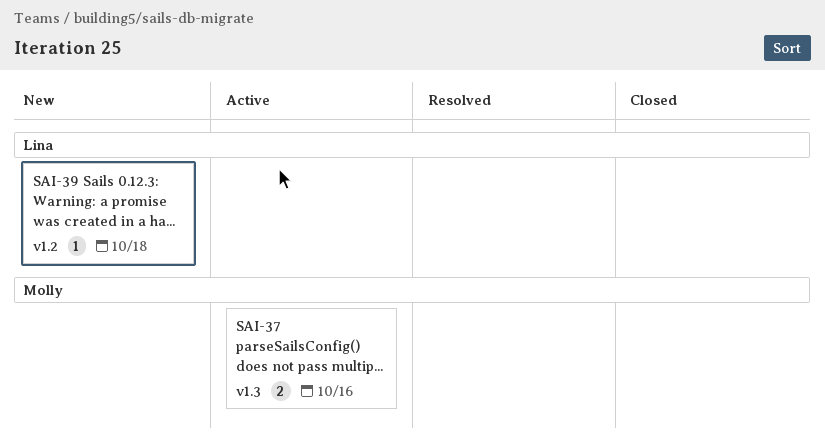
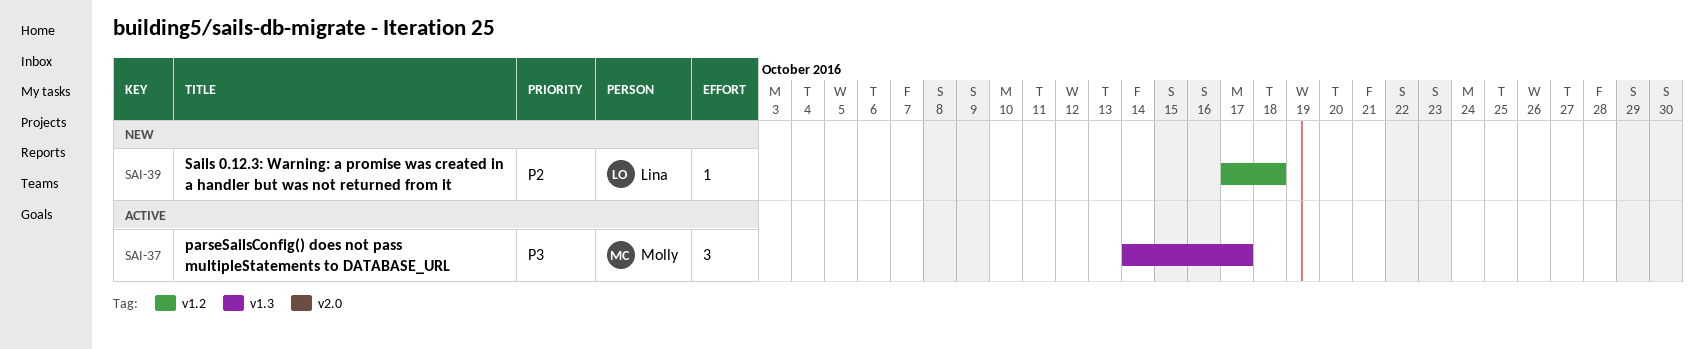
SAI-37, estimate: 2 -> 3
SAI-37, due: Oct 16 -> Oct 17

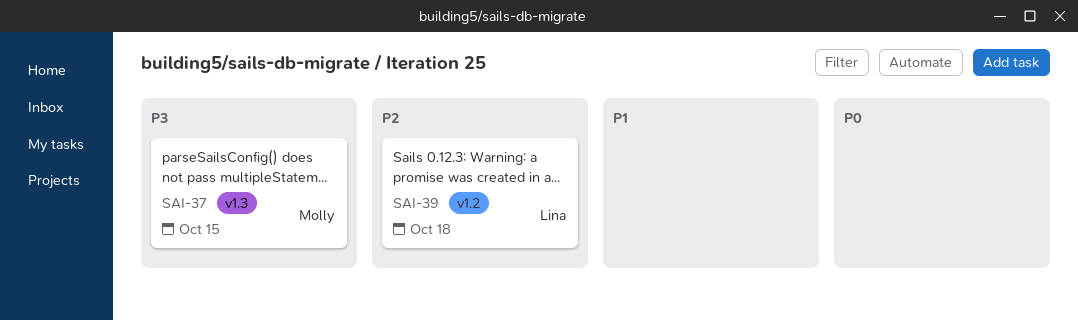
SAI-37, due: Oct 17 -> Oct 15

